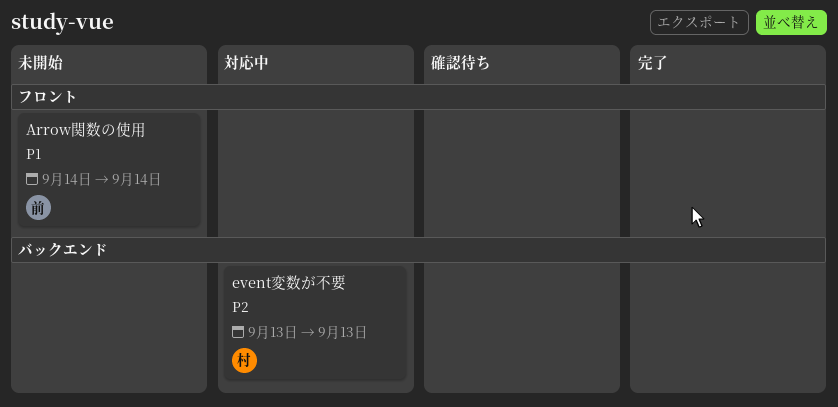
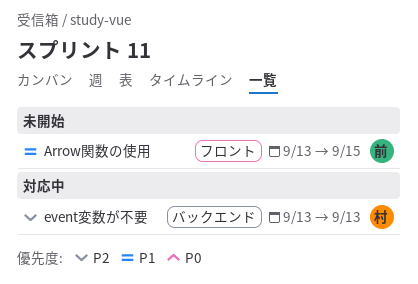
Arrow関数の使用, start: Sep 14 -> Sep 13
Arrow関数の使用, due: Sep 14 -> Sep 15

